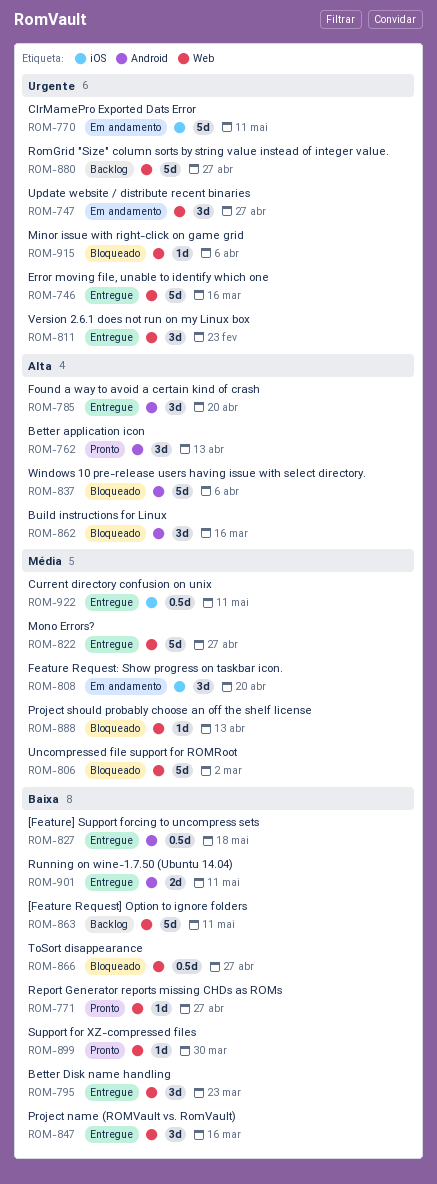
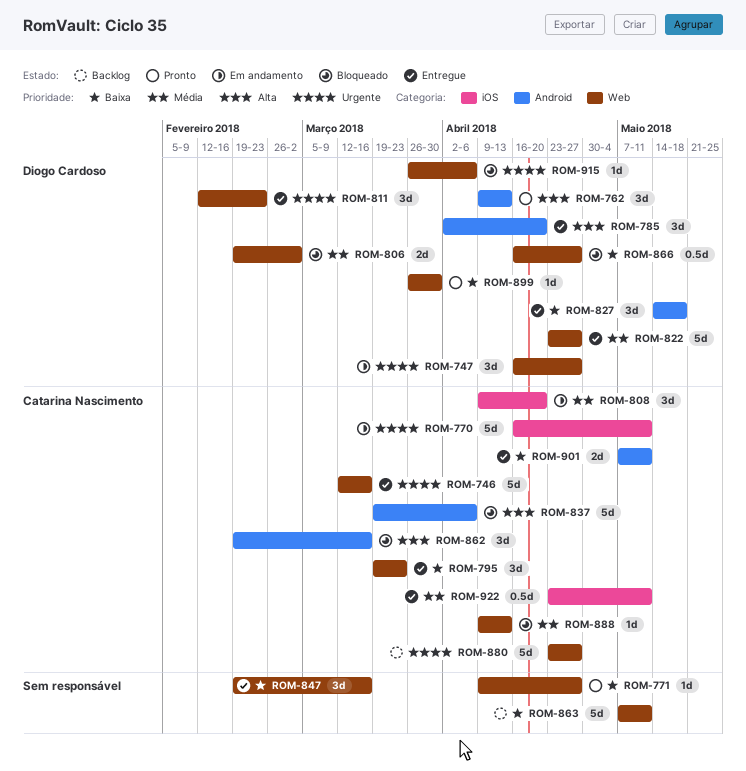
ROM-806, estimate: 5d -> 2d
ROM-827, estimate: 0.5d -> 3d

